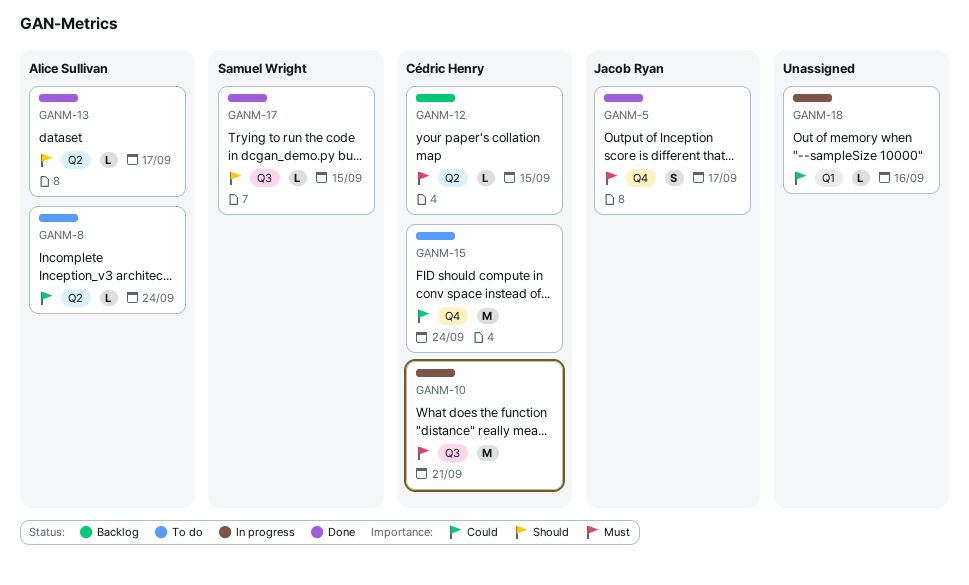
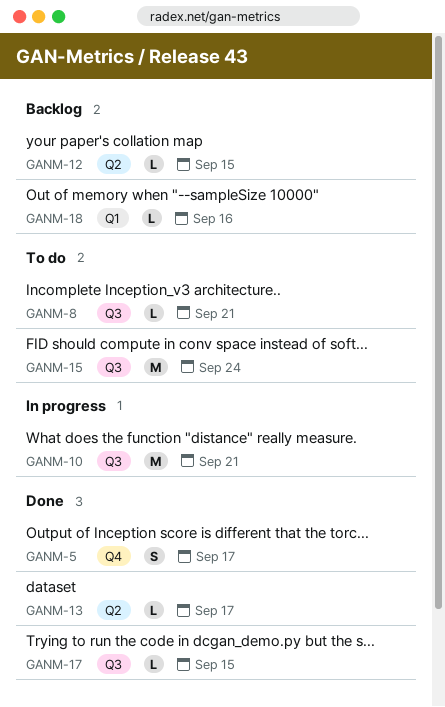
GANM-8, label: Q2 -> Q3
GANM-8, due: Sep 24 -> Sep 21
GANM-15, label: Q4 -> Q3
GANM-18, status: In progress -> Backlog

